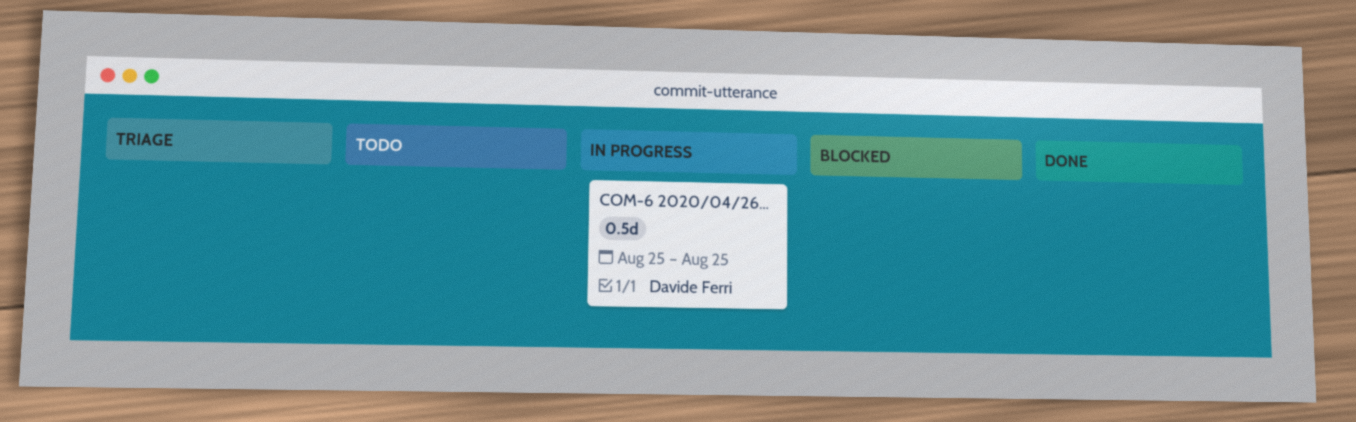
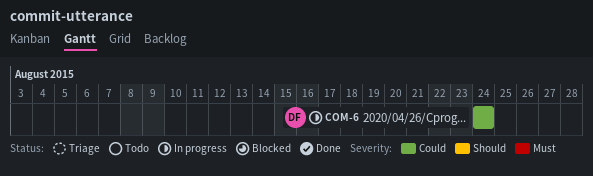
COM-6, start: Aug 25 -> Aug 24
COM-6, due: Aug 25 -> Aug 24

